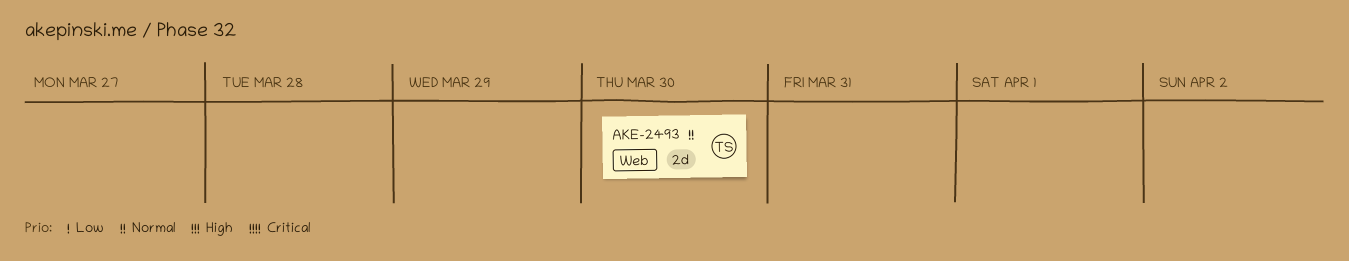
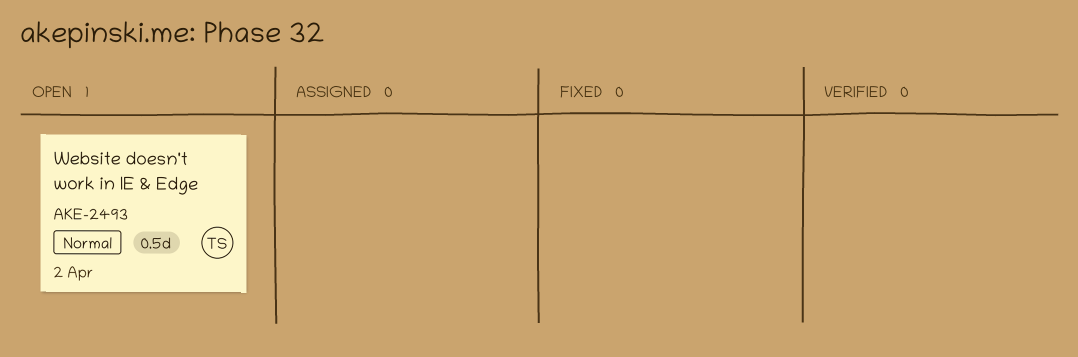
AKE-2493, estimate: 2d -> 0.5d
AKE-2493, due: Mar 30 -> Apr 2

